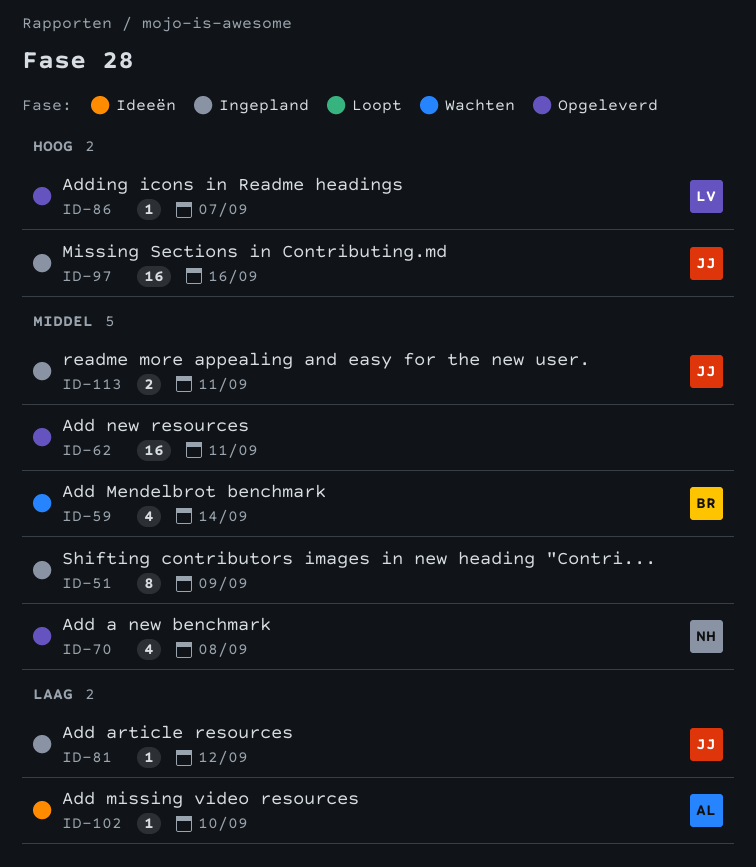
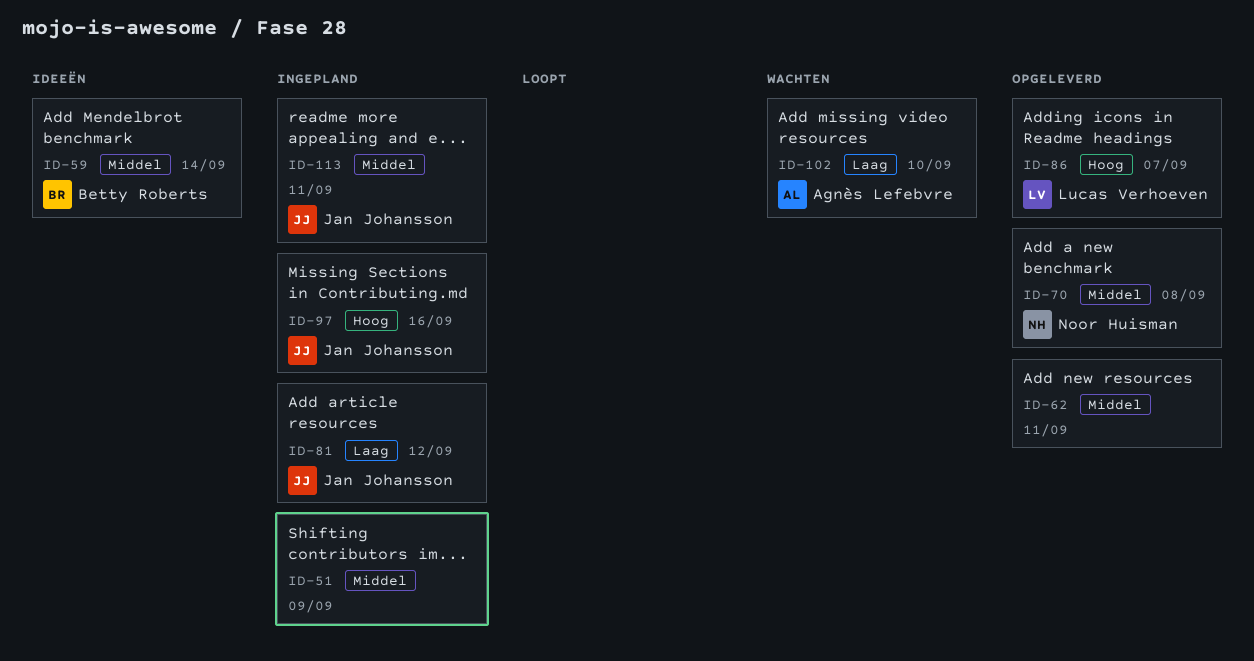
ID-59, status: Wachten -> Ideeën
ID-102, status: Ideeën -> Wachten

